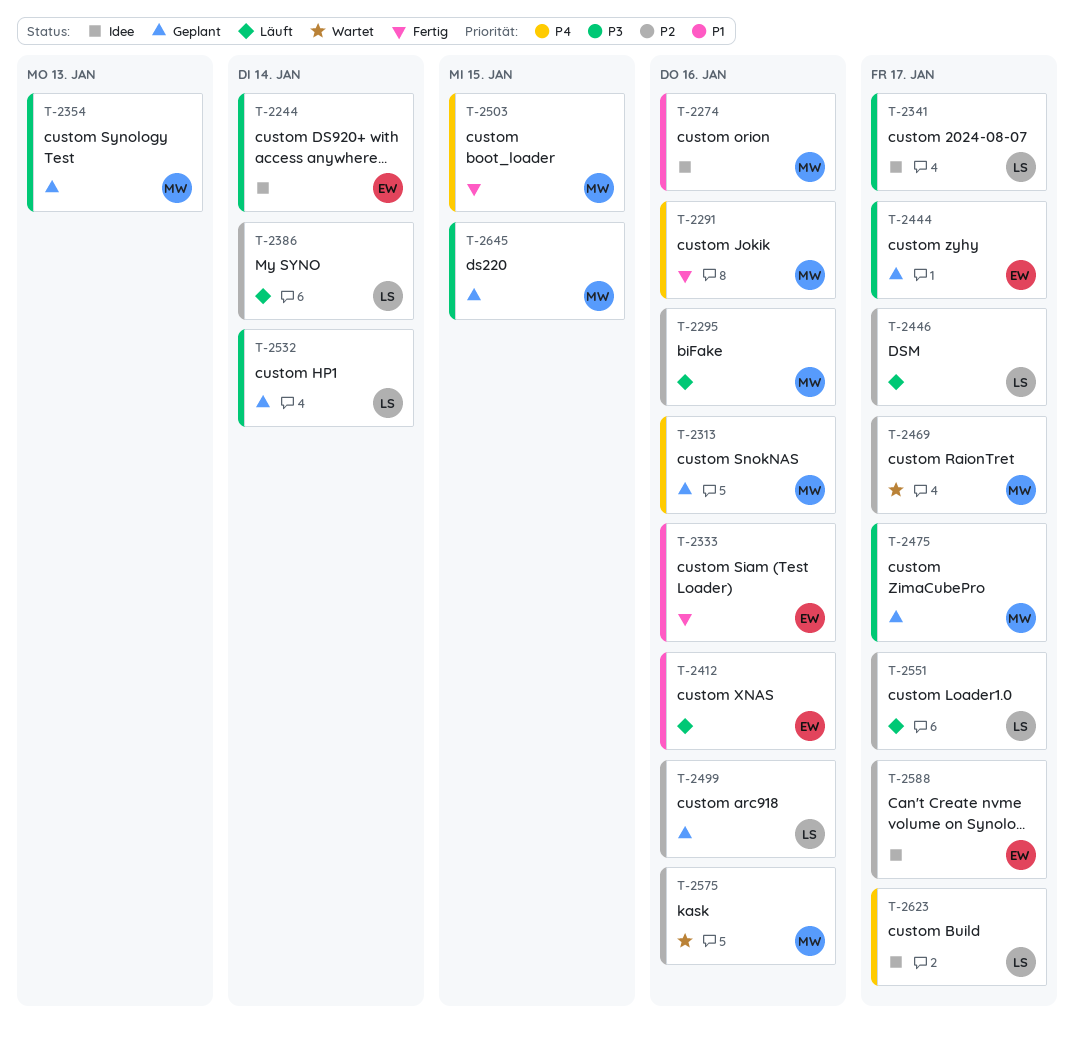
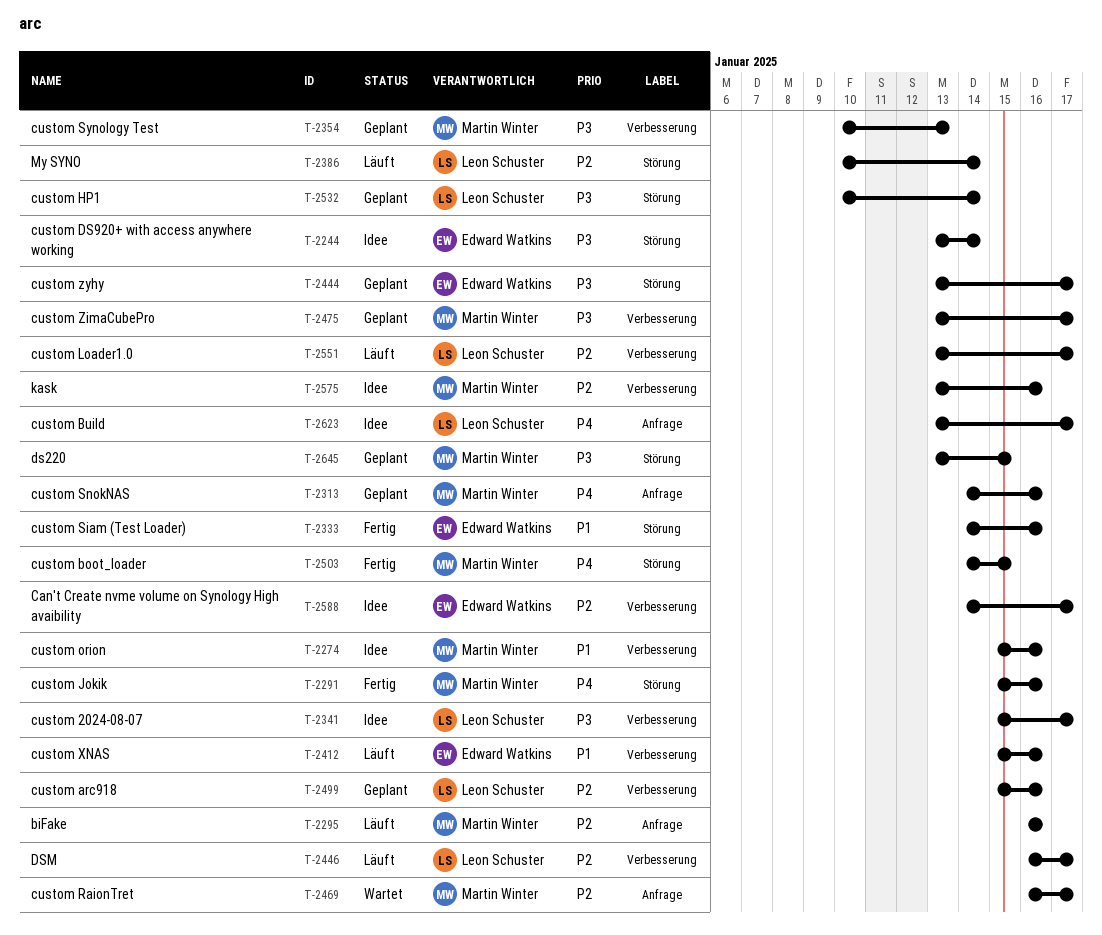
T-2575, status: Wartet -> Idee

